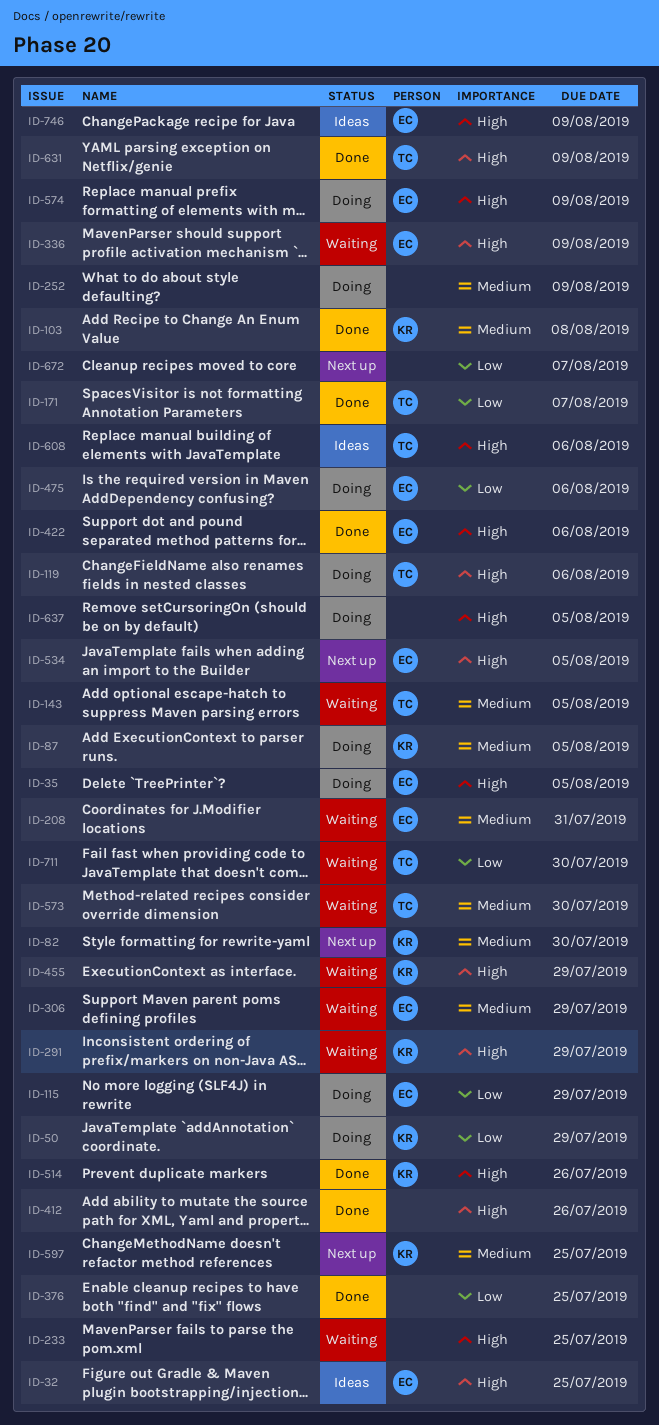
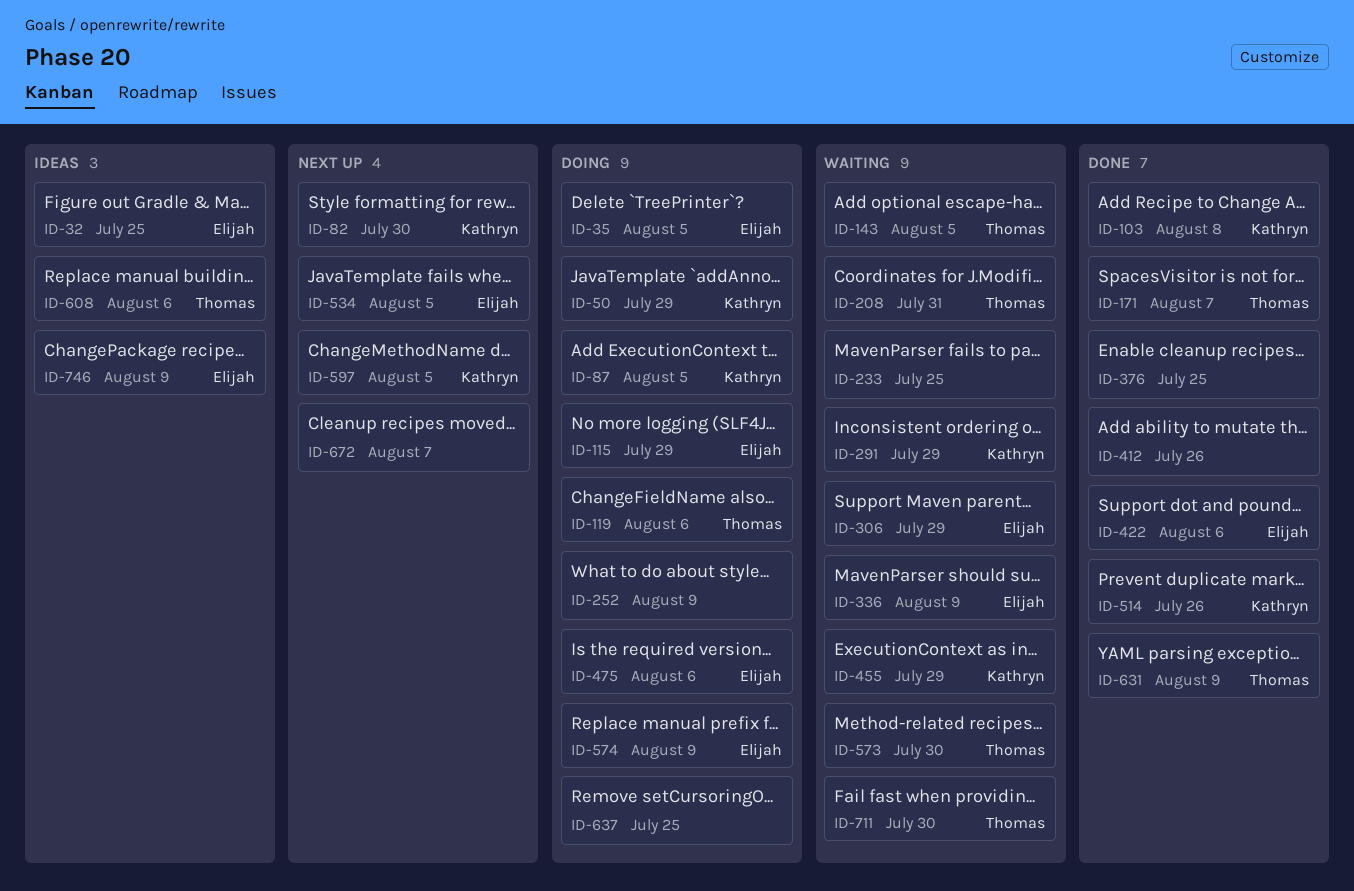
ID-208, owner: Elijah -> Thomas
ID-597, due: Jul 25 -> Aug 5
ID-637, due: Aug 5 -> Jul 25

